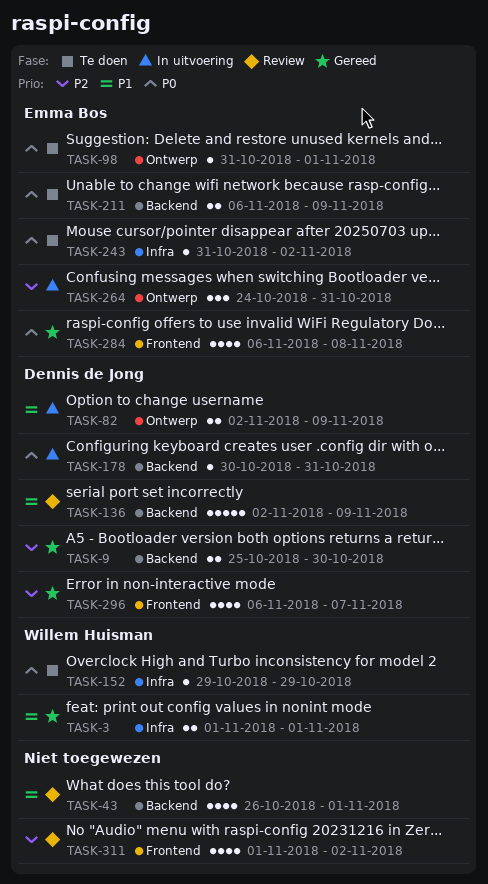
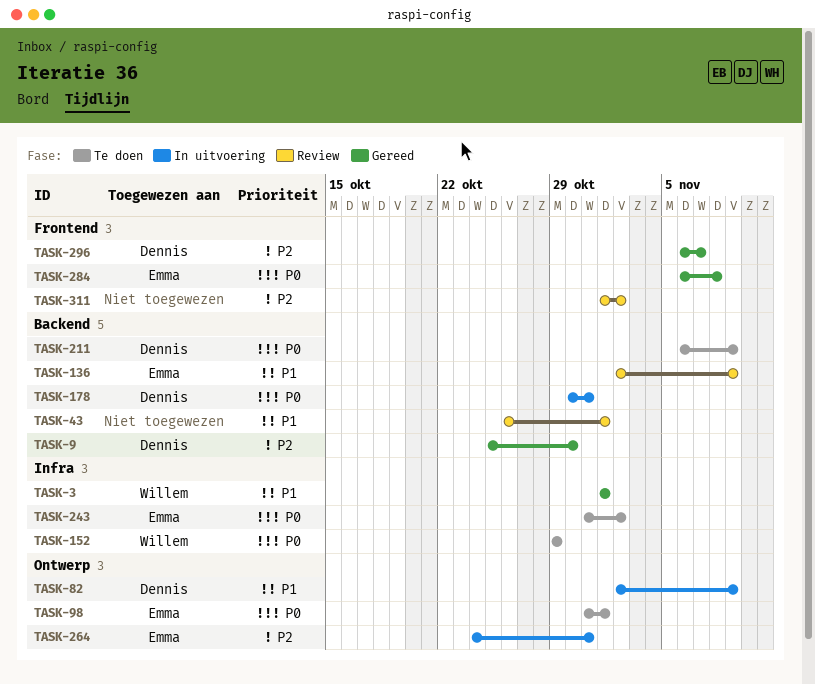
TASK-136, owner: Dennis de Jong -> Emma Bos
TASK-211, owner: Emma Bos -> Dennis de Jong

